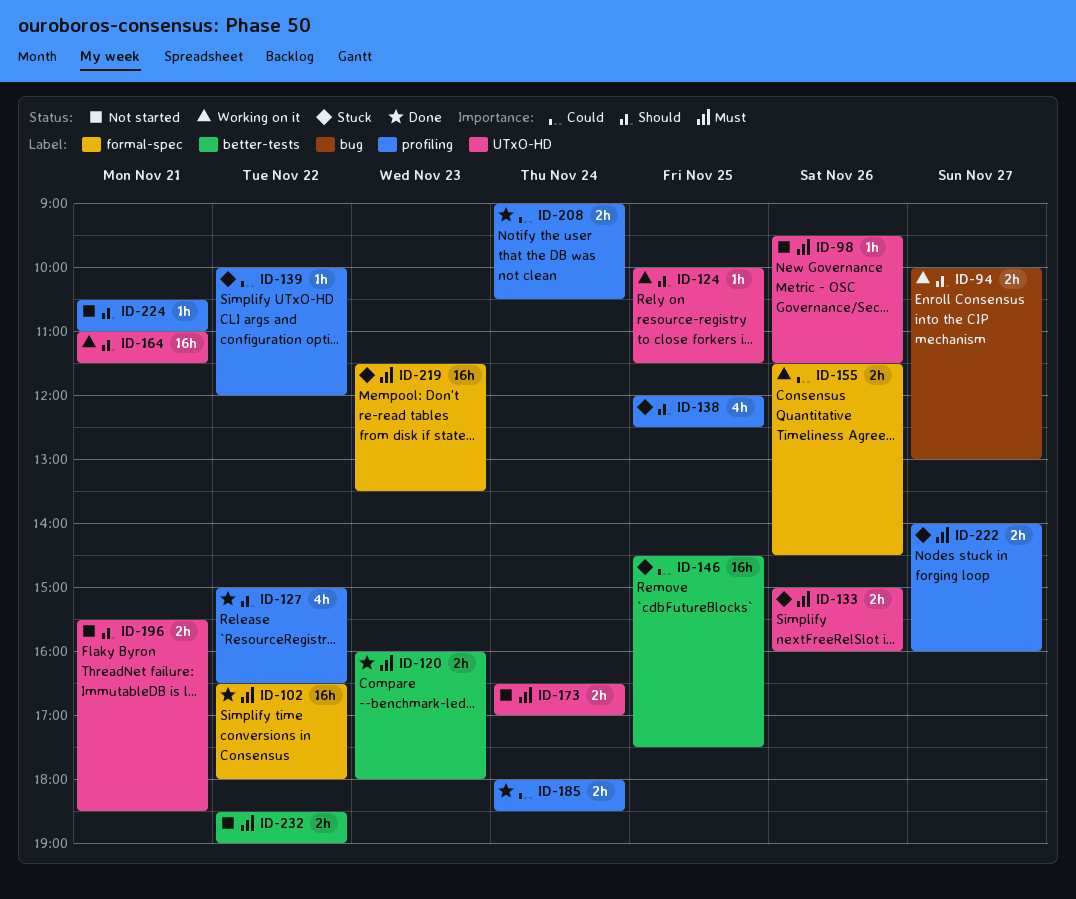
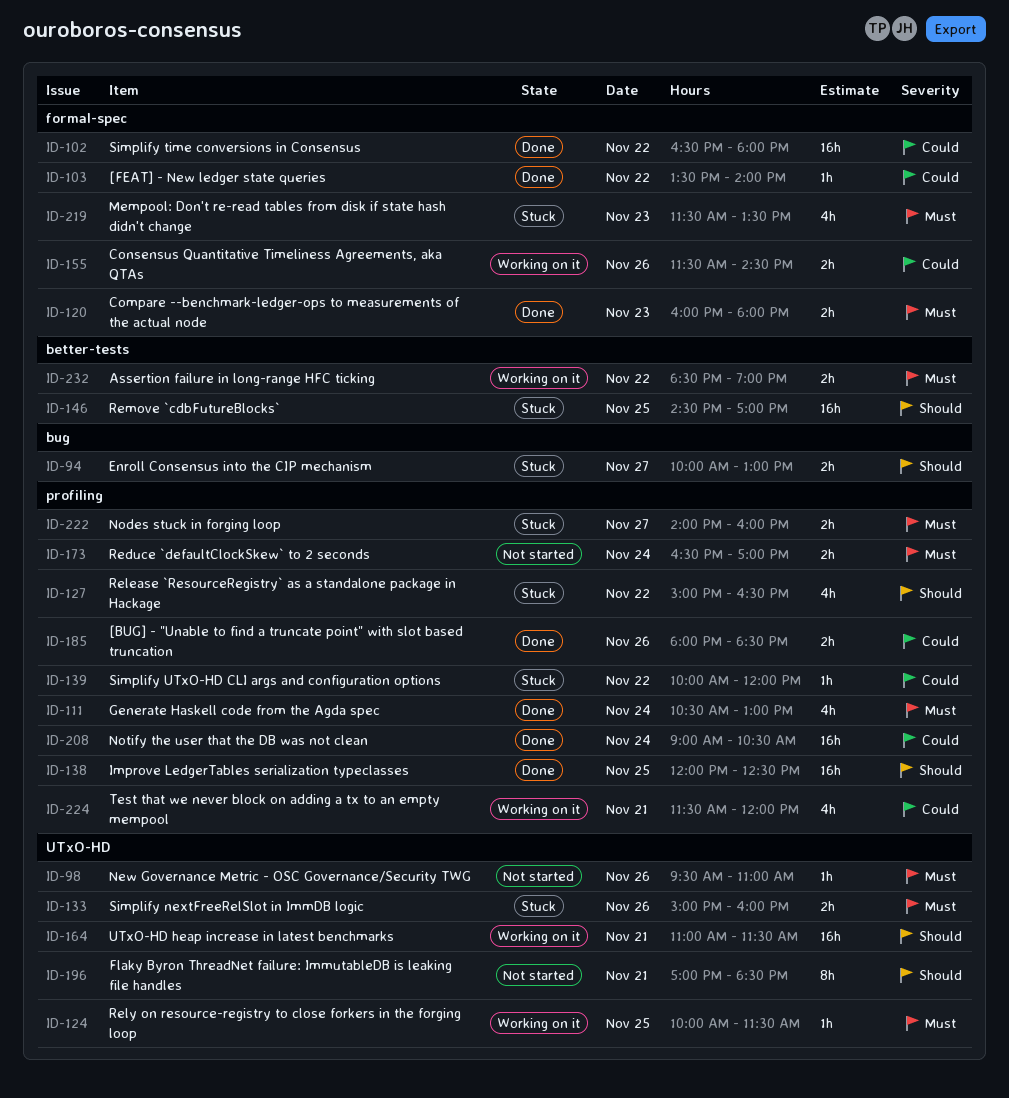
ID-94, status: Working on it -> Stuck
ID-98, ends: 11:30 -> 11:00
ID-102, priority: Must -> Could
ID-103: none -> present
ID-111: none -> present
ID-120, label: better-tests -> formal-spec
ID-124, priority: Should -> Must
ID-127, status: Done -> Stuck
ID-138, status: Stuck -> Done
ID-138, estimate: 4h -> 16h
ID-146, priority: Could -> Should
ID-146, ends: 17:30 -> 17:00
ID-173, label: UTxO-HD -> profiling
ID-185, day: Nov 24 -> Nov 26
ID-196, estimate: 2h -> 8h
ID-196, begins: 15:30 -> 17:00
ID-208, estimate: 2h -> 16h
ID-219, estimate: 16h -> 4h
ID-224, status: Not started -> Working on it
ID-224, priority: Should -> Could
ID-224, estimate: 1h -> 4h
ID-224, begins: 10:30 -> 11:30
ID-224, ends: 11:00 -> 12:00
ID-232, status: Not started -> Working on it

